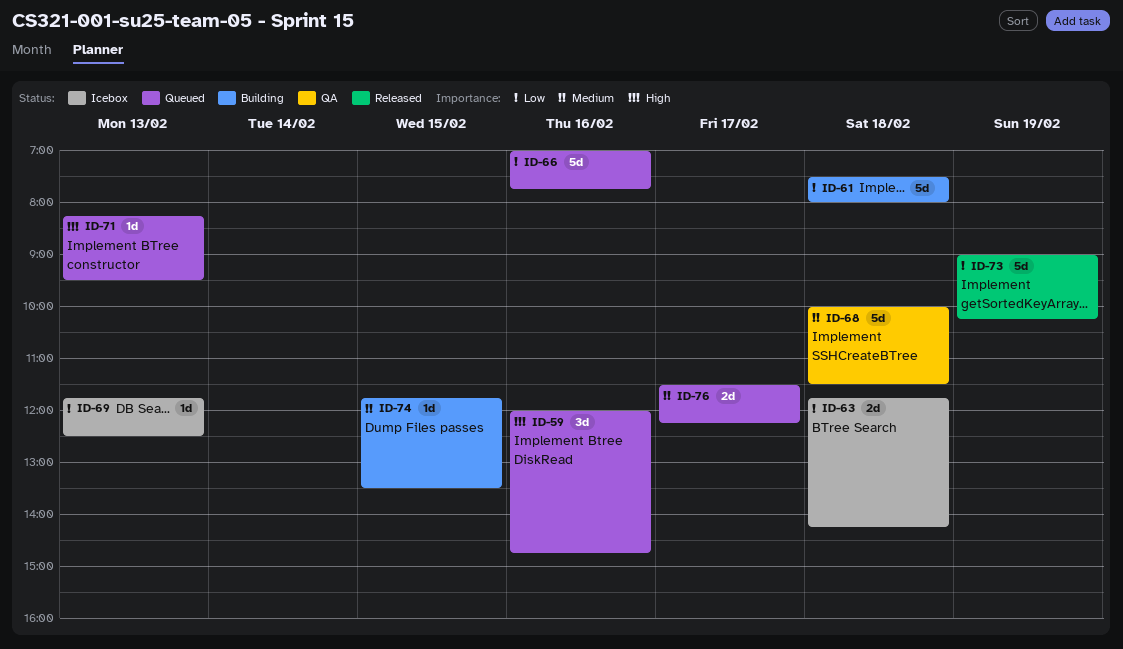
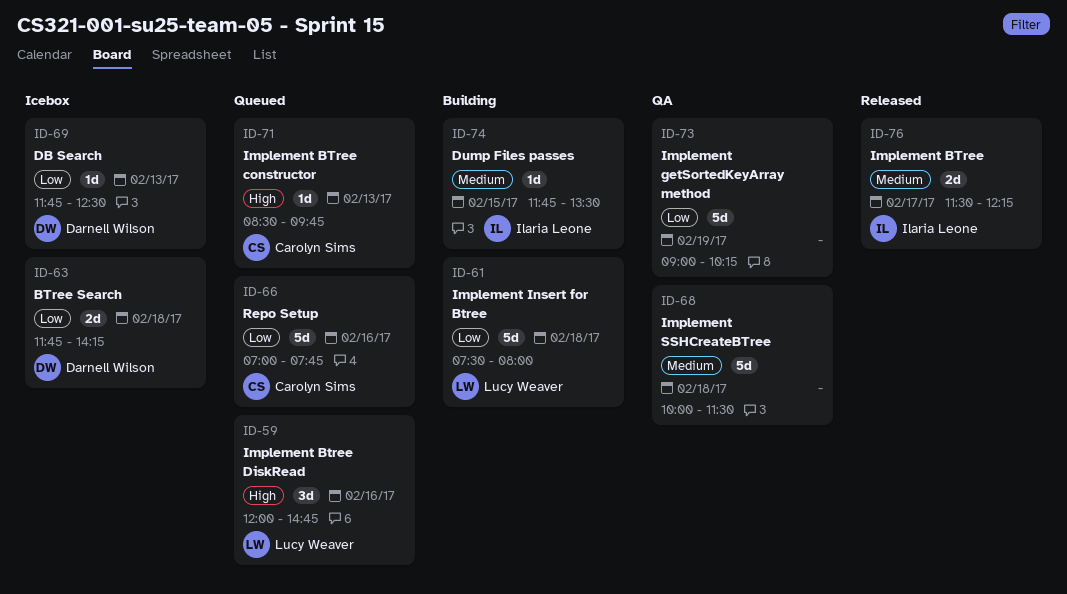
ID-71, begins: 08:15 -> 08:30
ID-71, ends: 09:30 -> 09:45
ID-73, status: Released -> QA
ID-76, status: Queued -> Released

